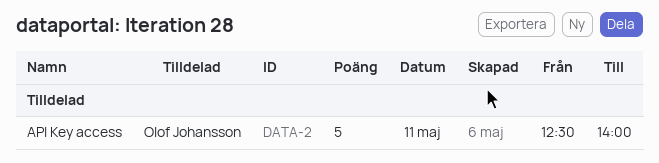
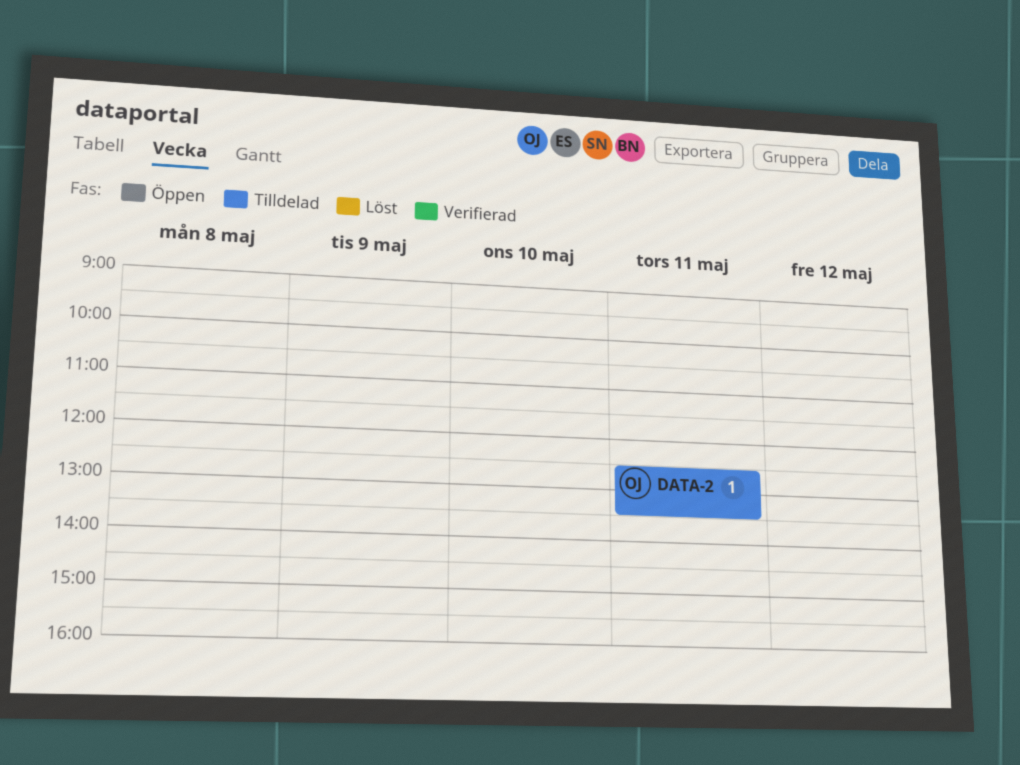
DATA-2, estimate: 5 -> 1
DATA-2, ends: 14:00 -> 13:30

